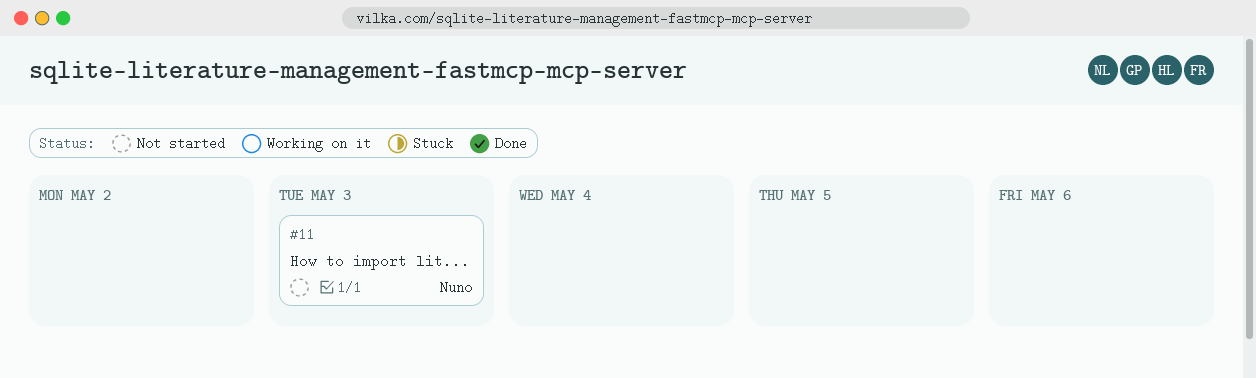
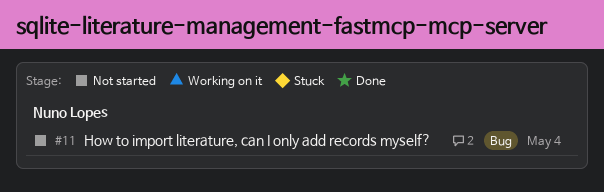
#11, due: May 3 -> May 4

